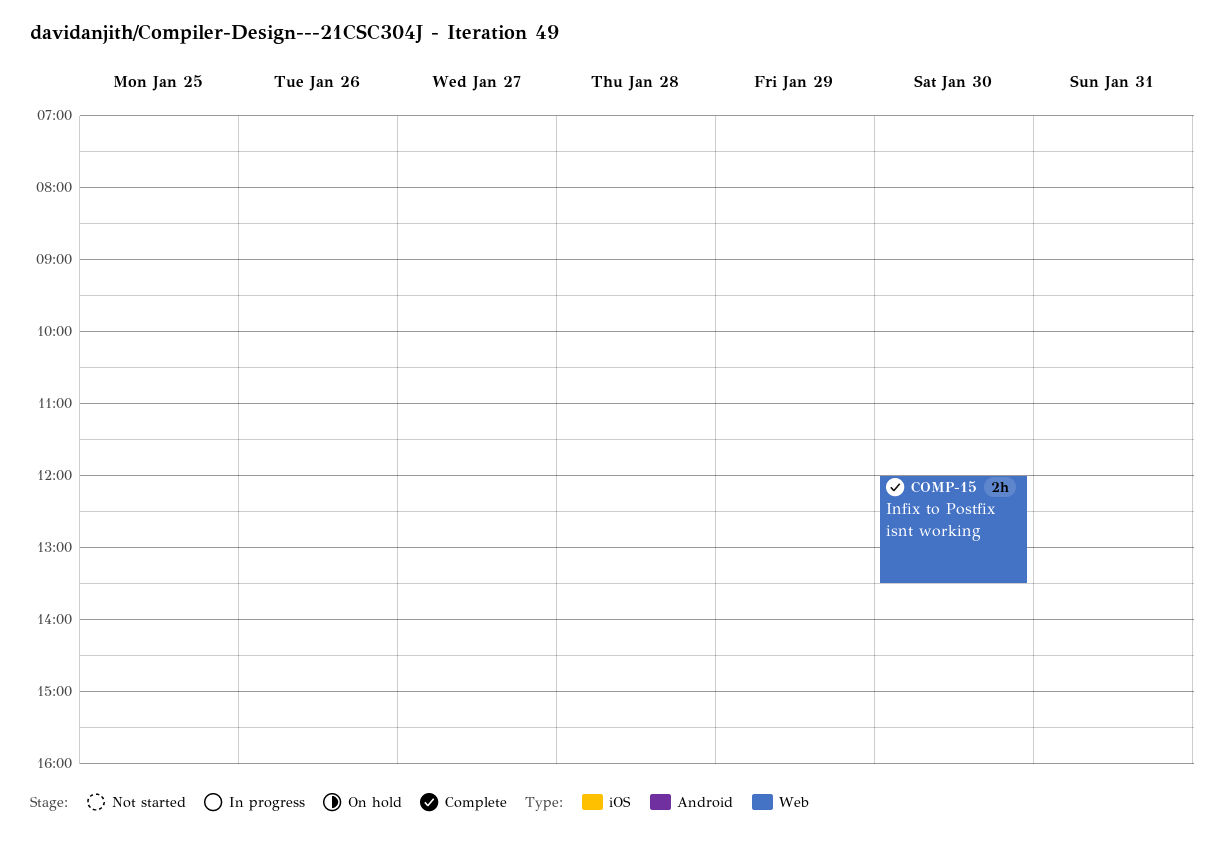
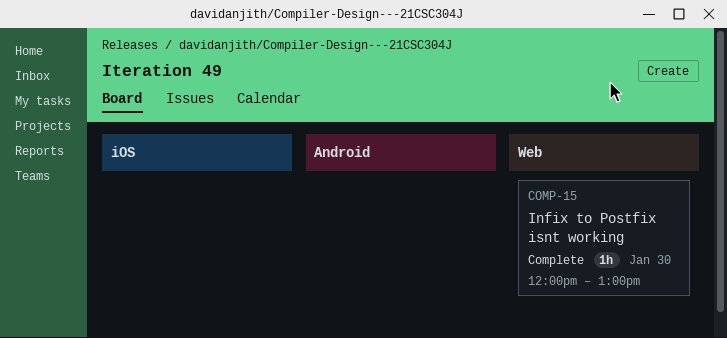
COMP-15, estimate: 2h -> 1h
COMP-15, ends: 13:30 -> 13:00

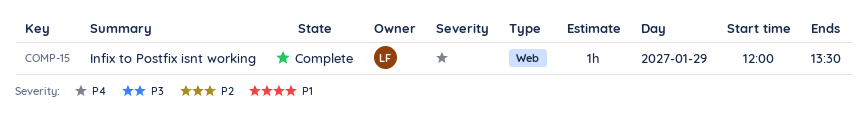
COMP-15, day: Jan 30 -> Jan 29
COMP-15, ends: 13:00 -> 13:30

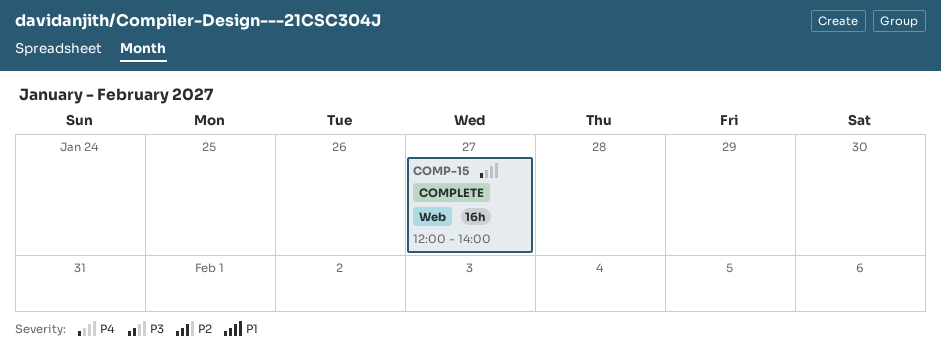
COMP-15, estimate: 1h -> 16h
COMP-15, day: Jan 29 -> Jan 27
COMP-15, ends: 13:30 -> 14:00

